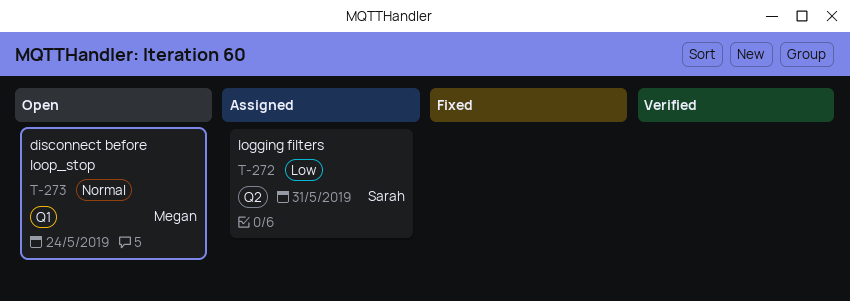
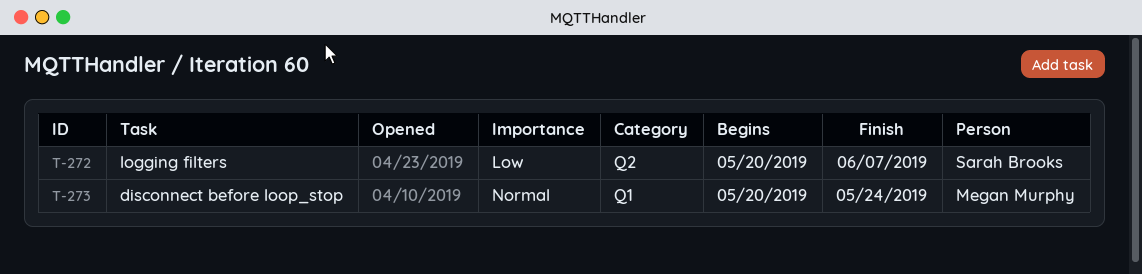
T-272, due: May 31 -> Jun 7

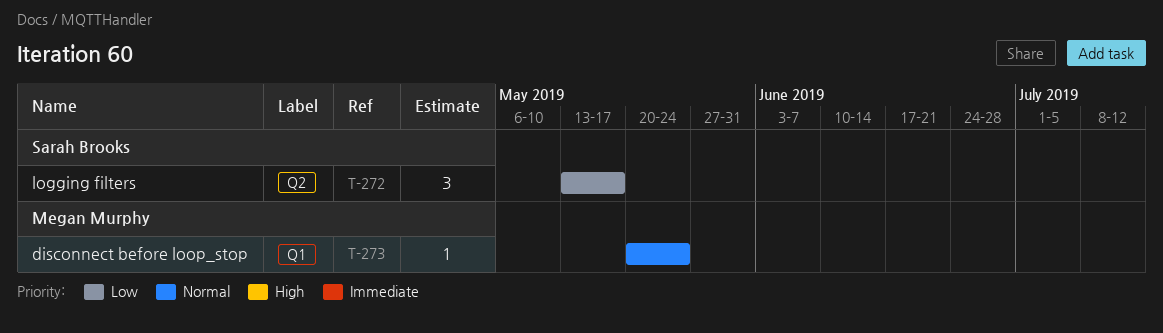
T-272, start: May 20 -> May 13
T-272, due: Jun 7 -> May 17

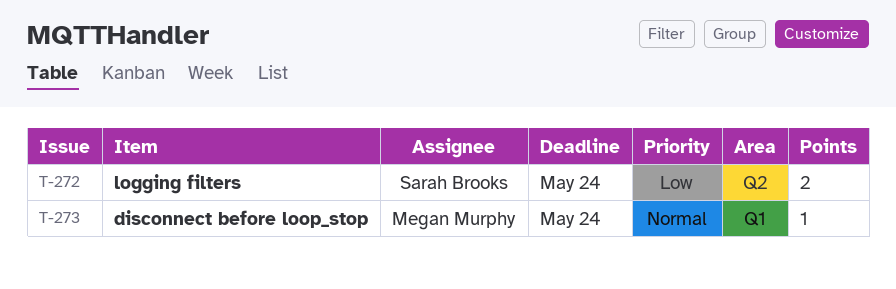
T-272, estimate: 3 -> 2
T-272, due: May 17 -> May 24

